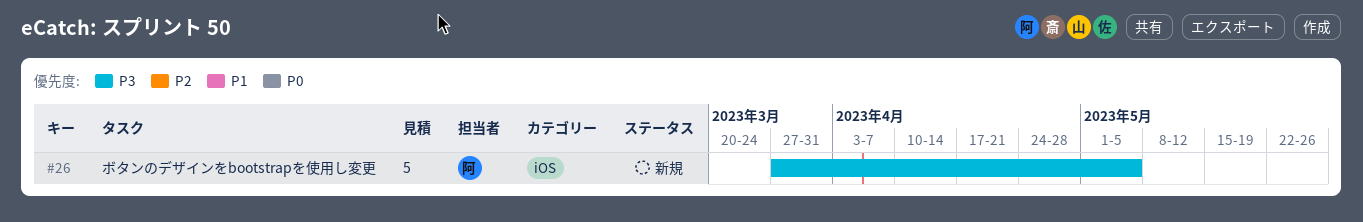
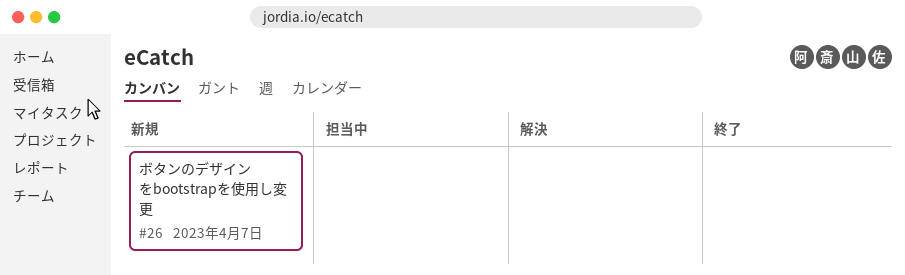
#26, due: May 5 -> Apr 7

